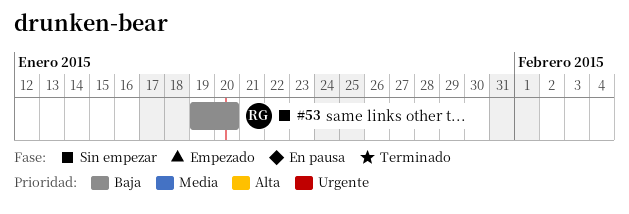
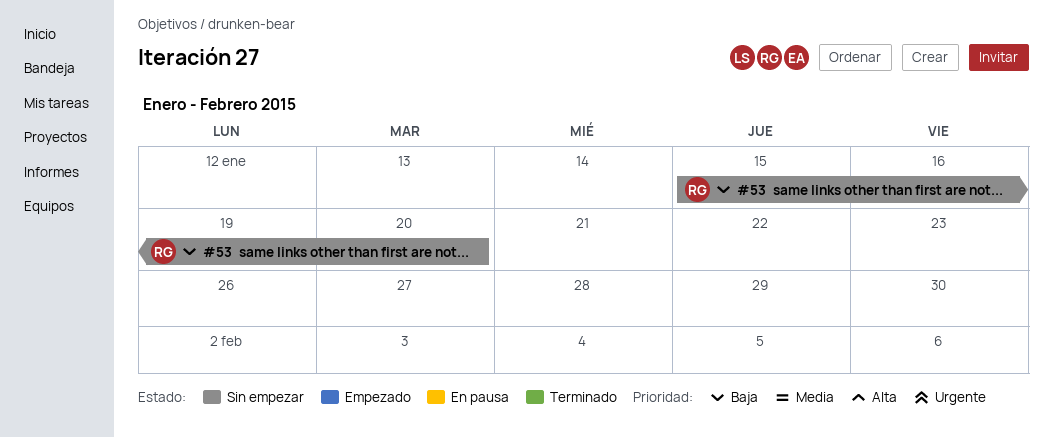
#53, start: Jan 19 -> Jan 15

